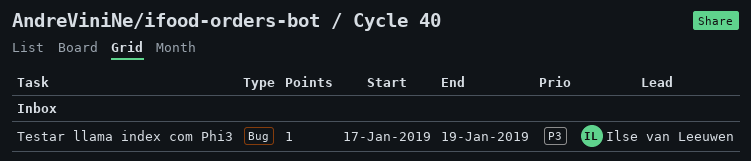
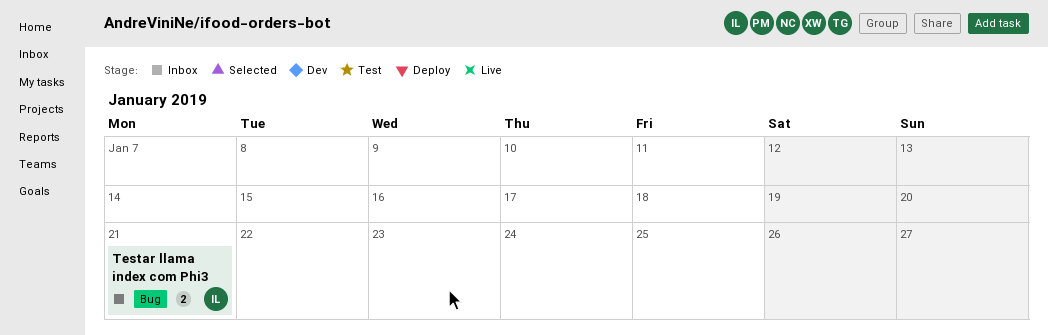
Testar llama index com Phi3, estimate: 1 -> 2
Testar llama index com Phi3, due: Jan 19 -> Jan 21

